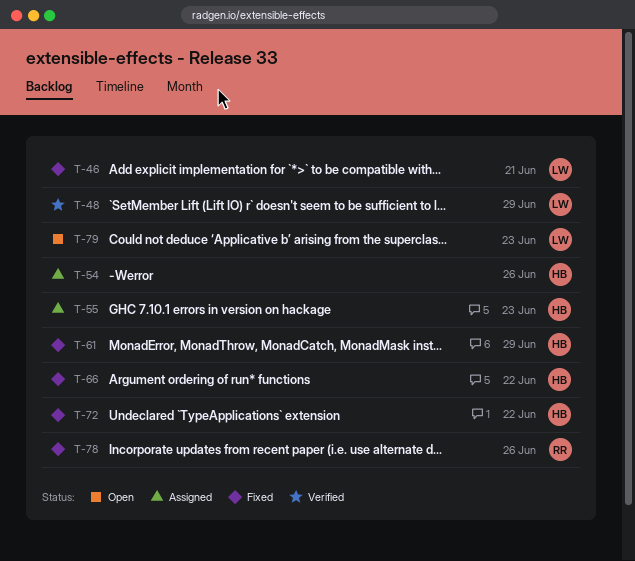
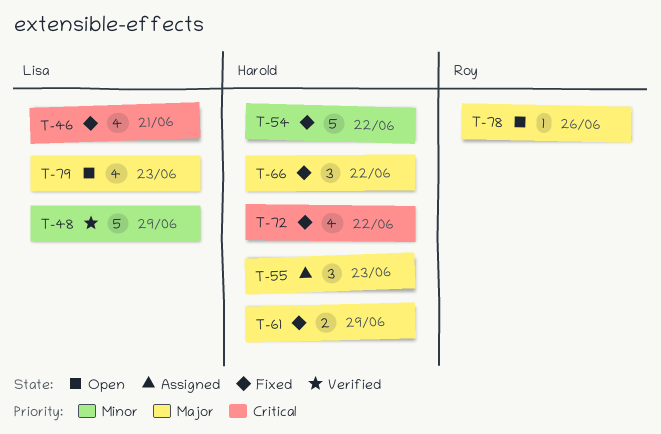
T-54, status: Assigned -> Fixed
T-54, due: Jun 26 -> Jun 22
T-78, status: Fixed -> Open

